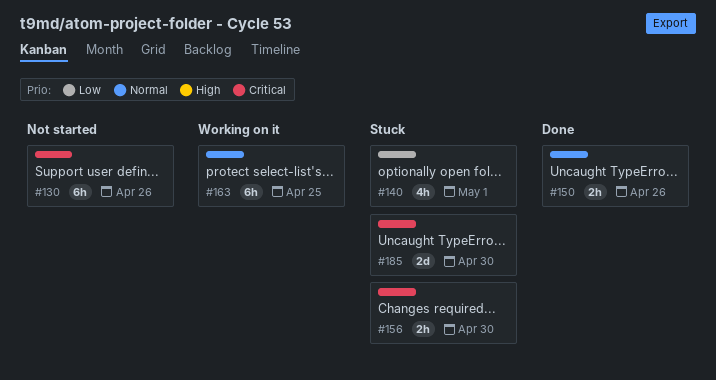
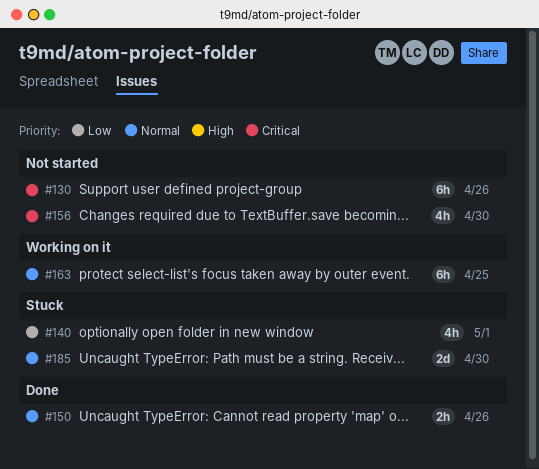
#156, status: Stuck -> Not started
#156, estimate: 2h -> 4h
#185, priority: Critical -> Normal

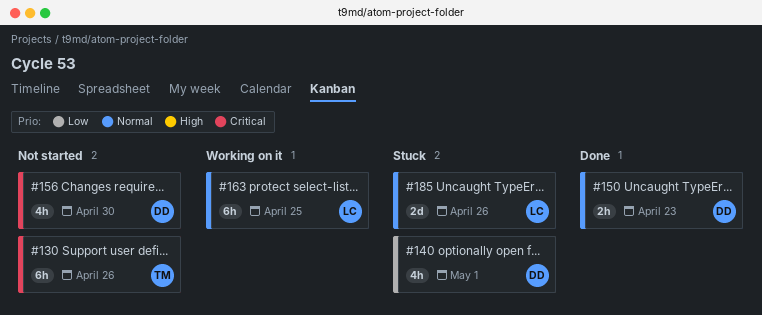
#150, due: Apr 26 -> Apr 23
#185, due: Apr 30 -> Apr 26

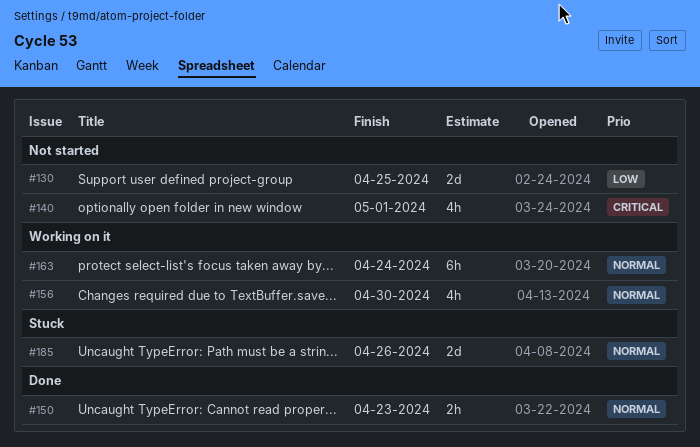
#130, priority: Critical -> Low
#130, estimate: 6h -> 2d
#130, due: Apr 26 -> Apr 25
#140, status: Stuck -> Not started
#140, priority: Low -> Critical
#156, status: Not started -> Working on it
#156, priority: Critical -> Normal
#163, due: Apr 25 -> Apr 24

